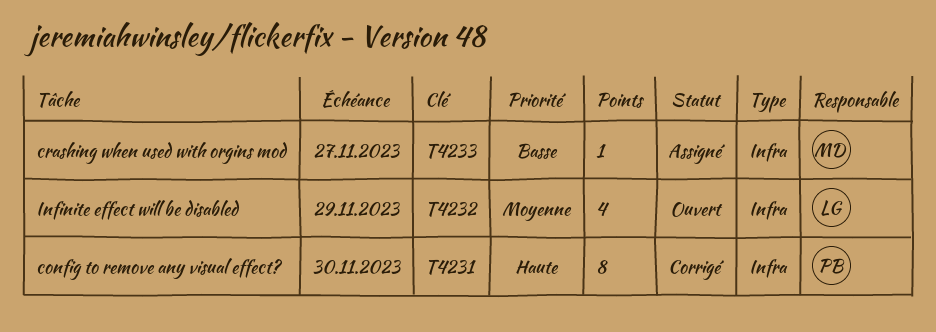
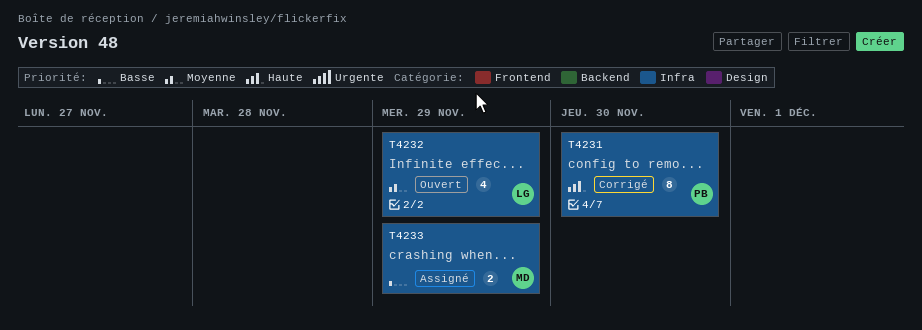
T4233, estimate: 1 -> 2
T4233, due: Nov 27 -> Nov 29

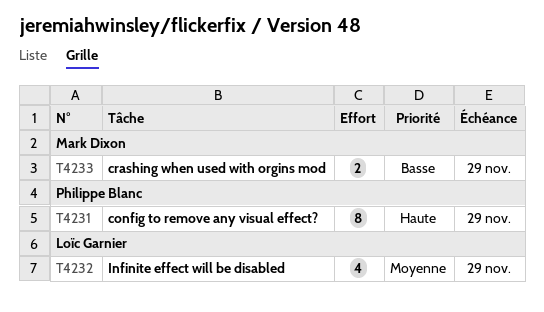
T4231, due: Nov 30 -> Nov 29

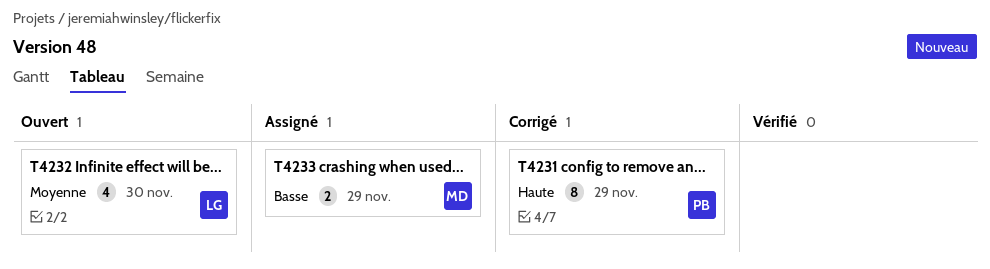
T4232, due: Nov 29 -> Nov 30

